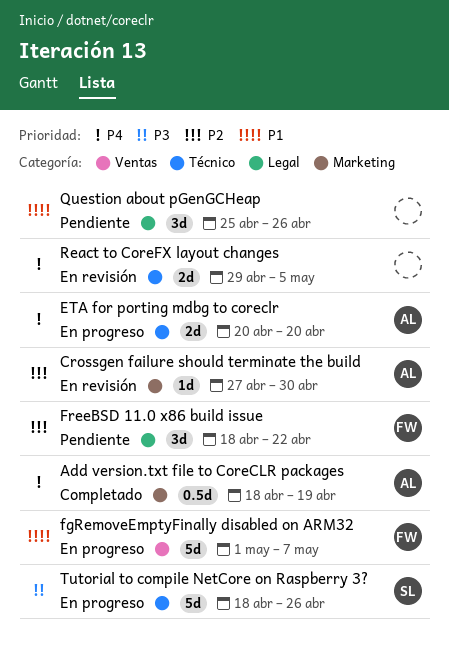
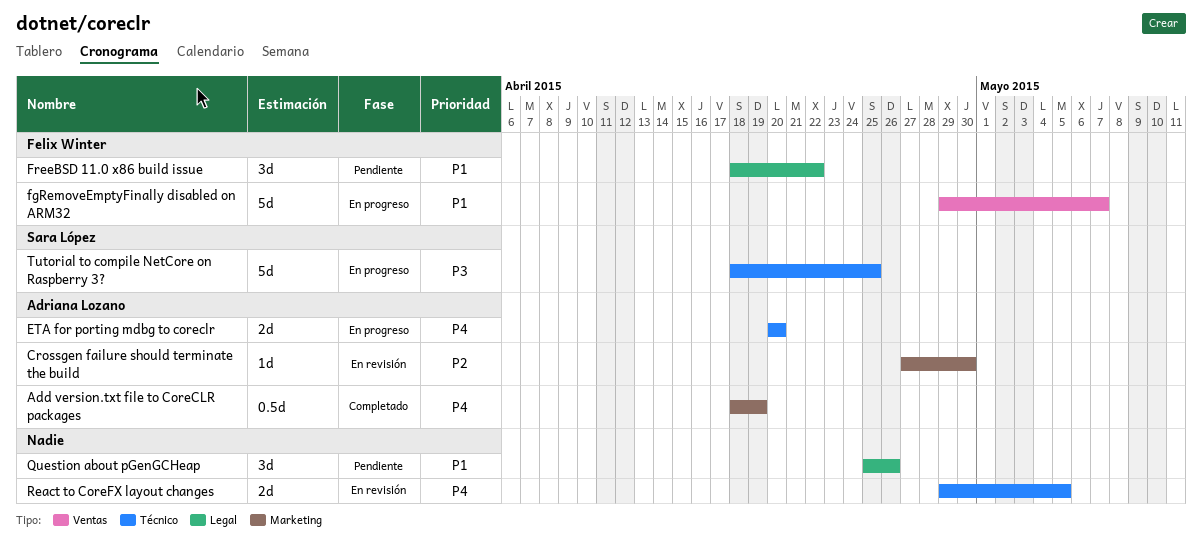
fgRemoveEmptyFinally disabled on ARM32, start: May 1 -> Apr 29
FreeBSD 11.0 x86 build issue, priority: P2 -> P1
Tutorial to compile NetCore on Raspberry 3?, due: Apr 26 -> Apr 25

